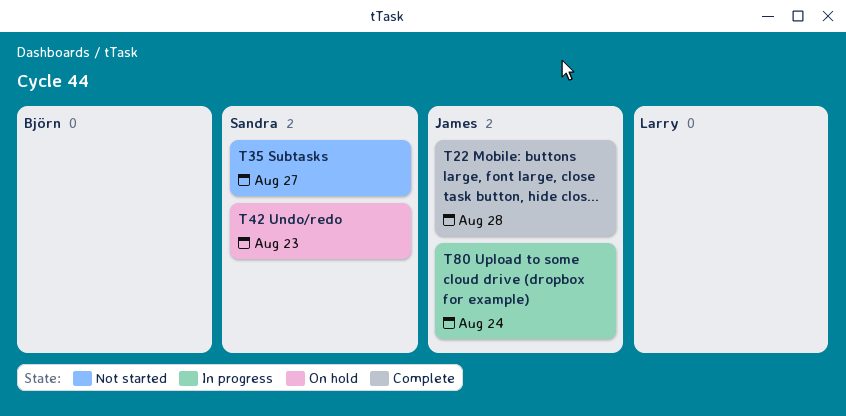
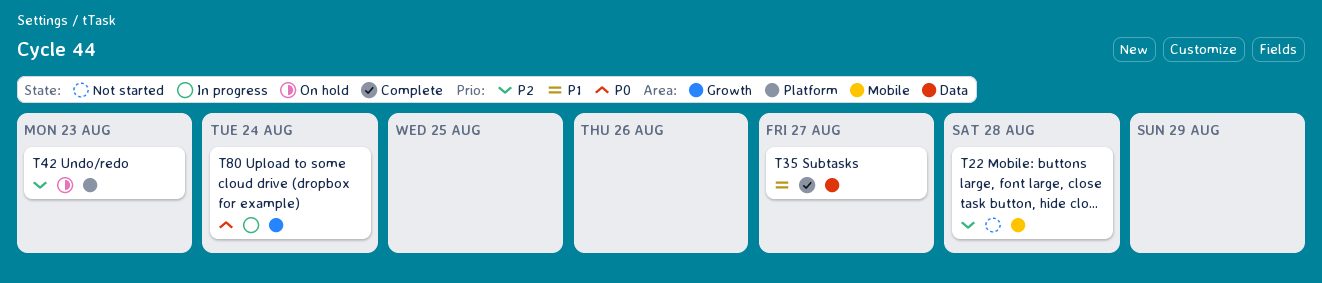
T22, status: Complete -> Not started
T35, status: Not started -> Complete

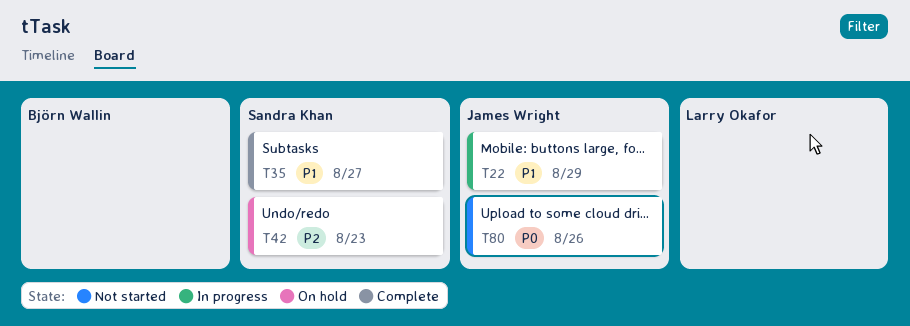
T22, status: Not started -> In progress
T22, priority: P2 -> P1
T22, due: Aug 28 -> Aug 29
T80, status: In progress -> Not started
T80, due: Aug 24 -> Aug 26

